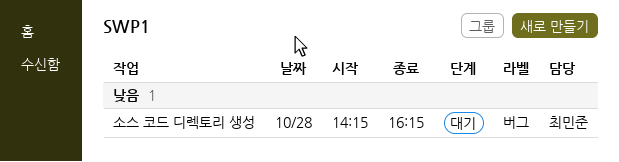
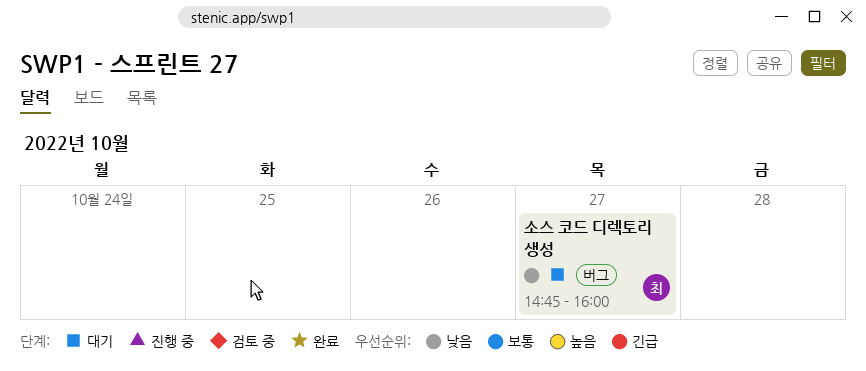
소스 코드 디렉토리 생성, day: Oct 28 -> Oct 27
소스 코드 디렉토리 생성, begins: 14:15 -> 14:45
소스 코드 디렉토리 생성, ends: 16:15 -> 16:00

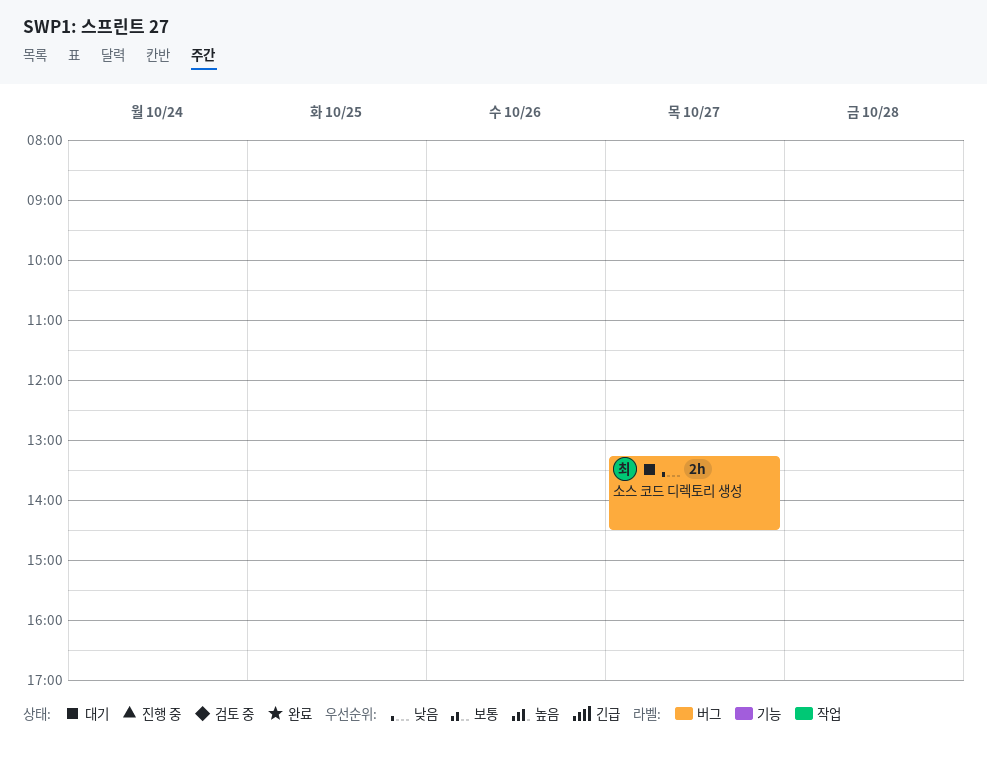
소스 코드 디렉토리 생성, begins: 14:45 -> 13:15
소스 코드 디렉토리 생성, ends: 16:00 -> 14:30

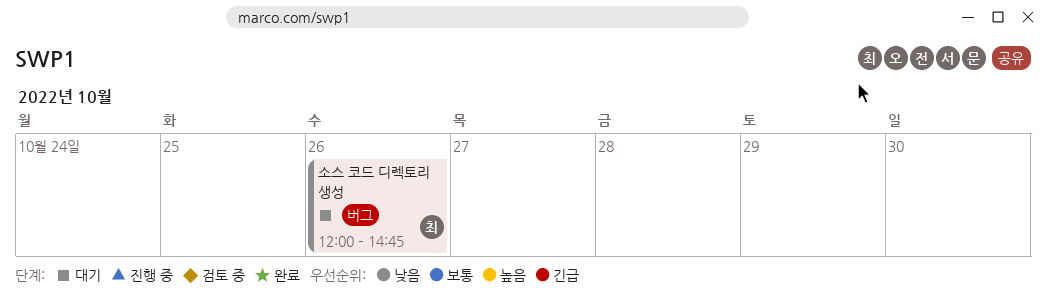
소스 코드 디렉토리 생성, day: Oct 27 -> Oct 26
소스 코드 디렉토리 생성, begins: 13:15 -> 12:00
소스 코드 디렉토리 생성, ends: 14:30 -> 14:45

